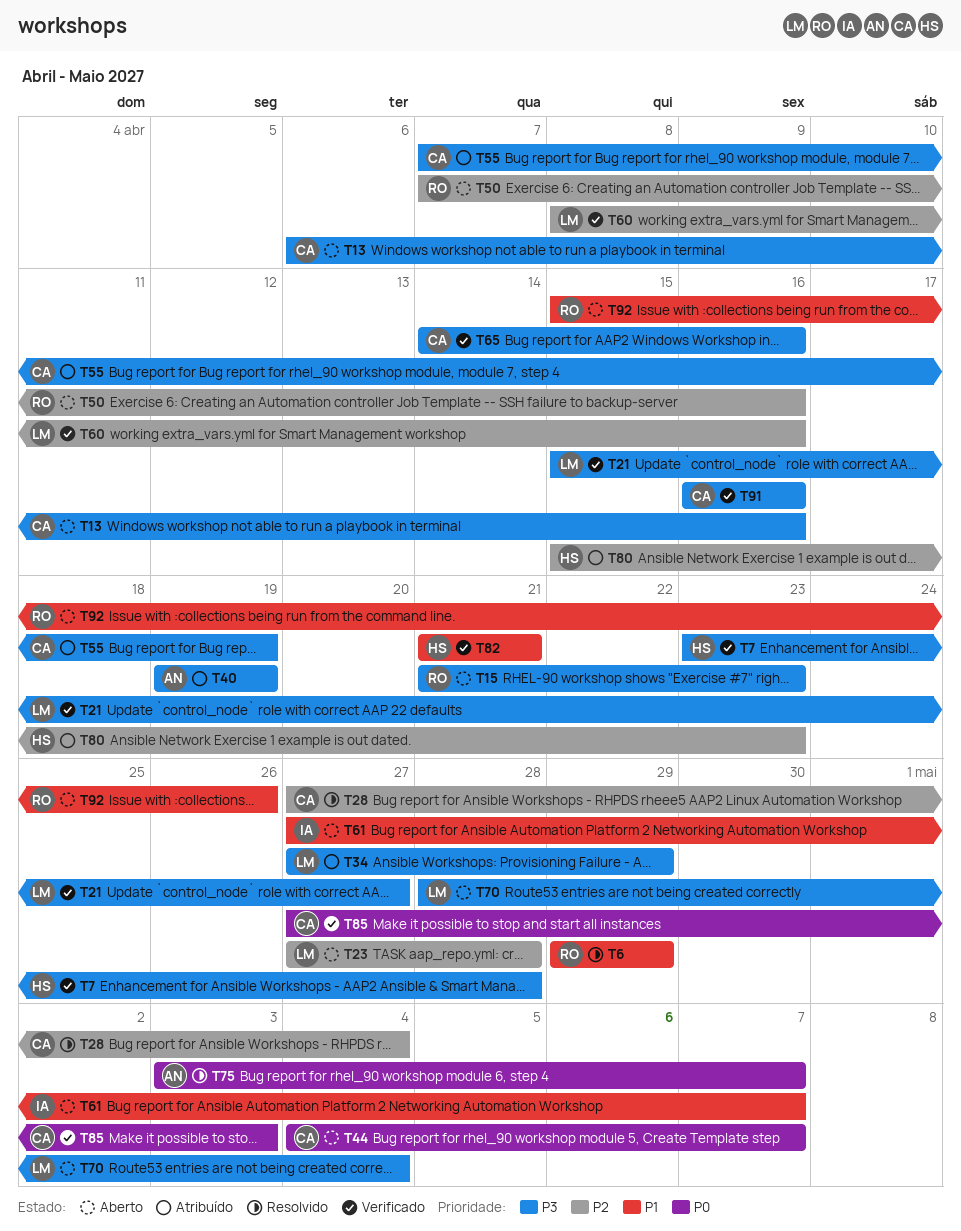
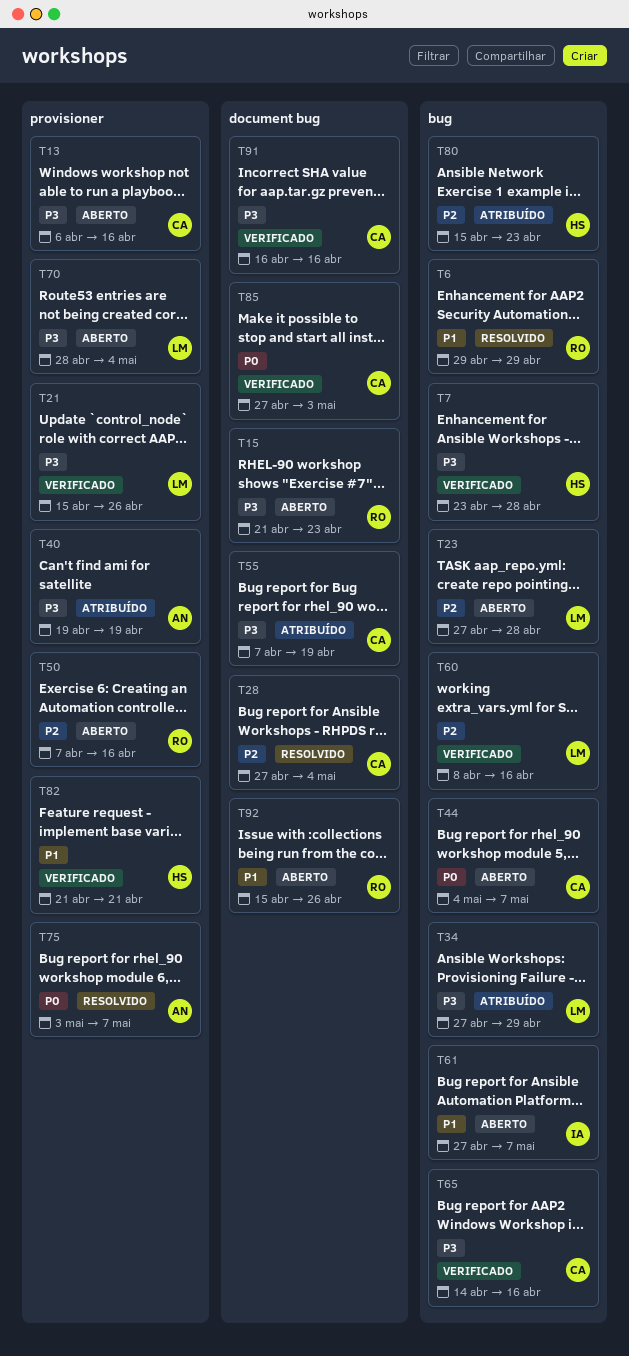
T21, due: Apr 27 -> Apr 26

